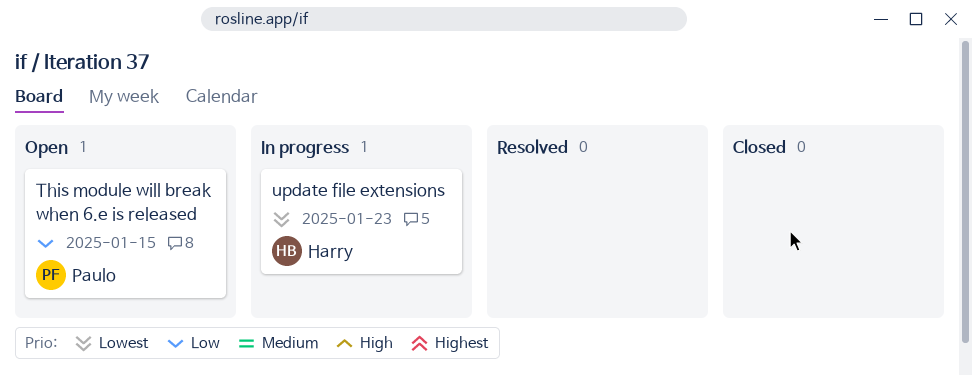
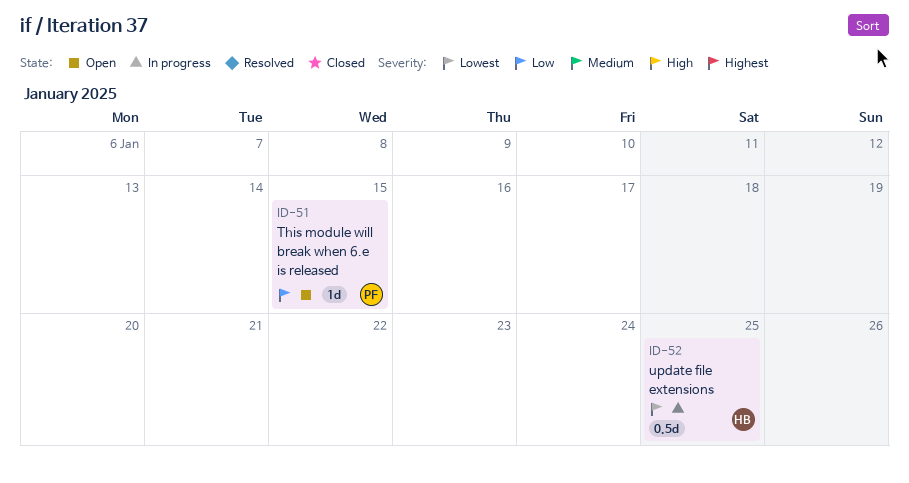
update file extensions, due: Jan 23 -> Jan 25

